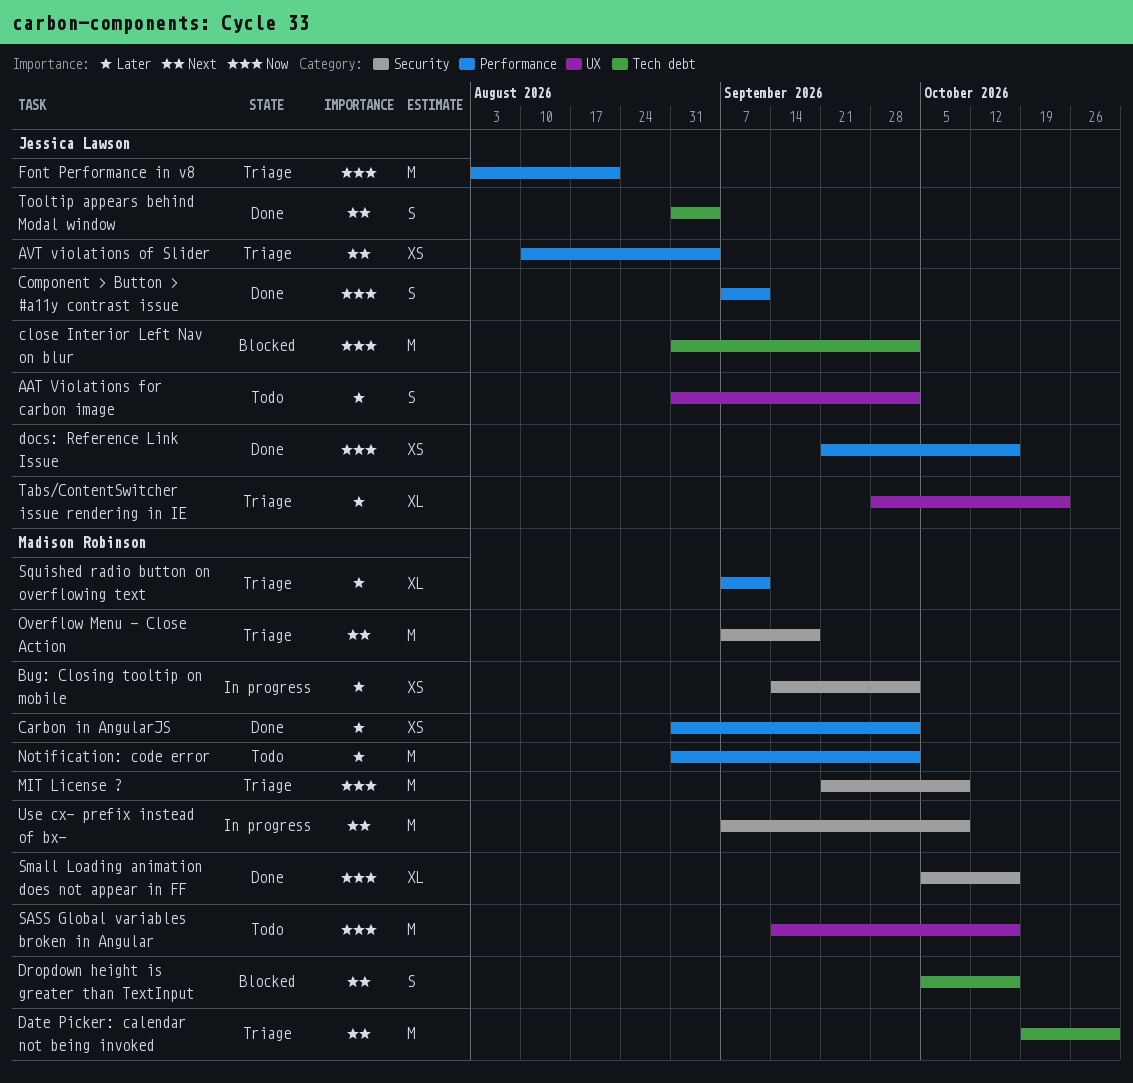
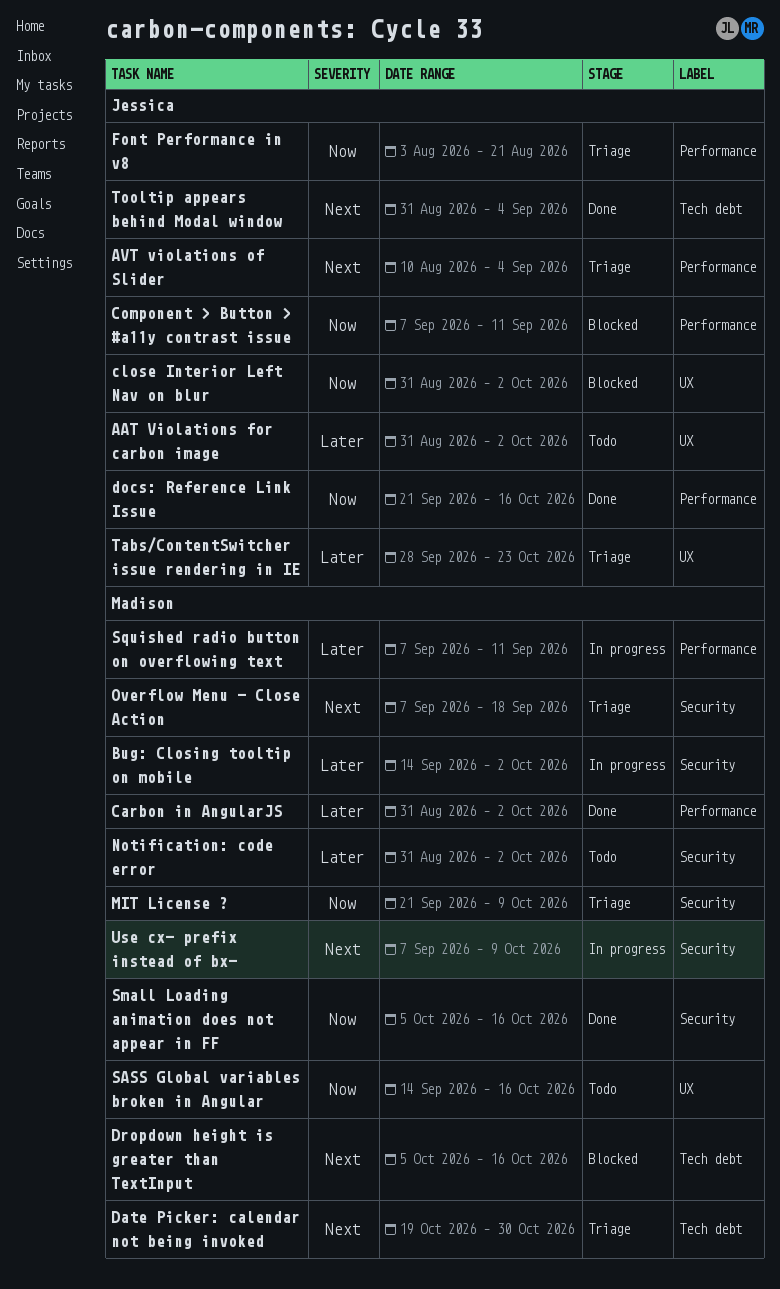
close Interior Left Nav on blur, label: Tech debt -> UX
Component > Button > #a11y contrast issue, status: Done -> Blocked
Notification: code error, label: Performance -> Security
Squished radio button on overflowing text, status: Triage -> In progress

